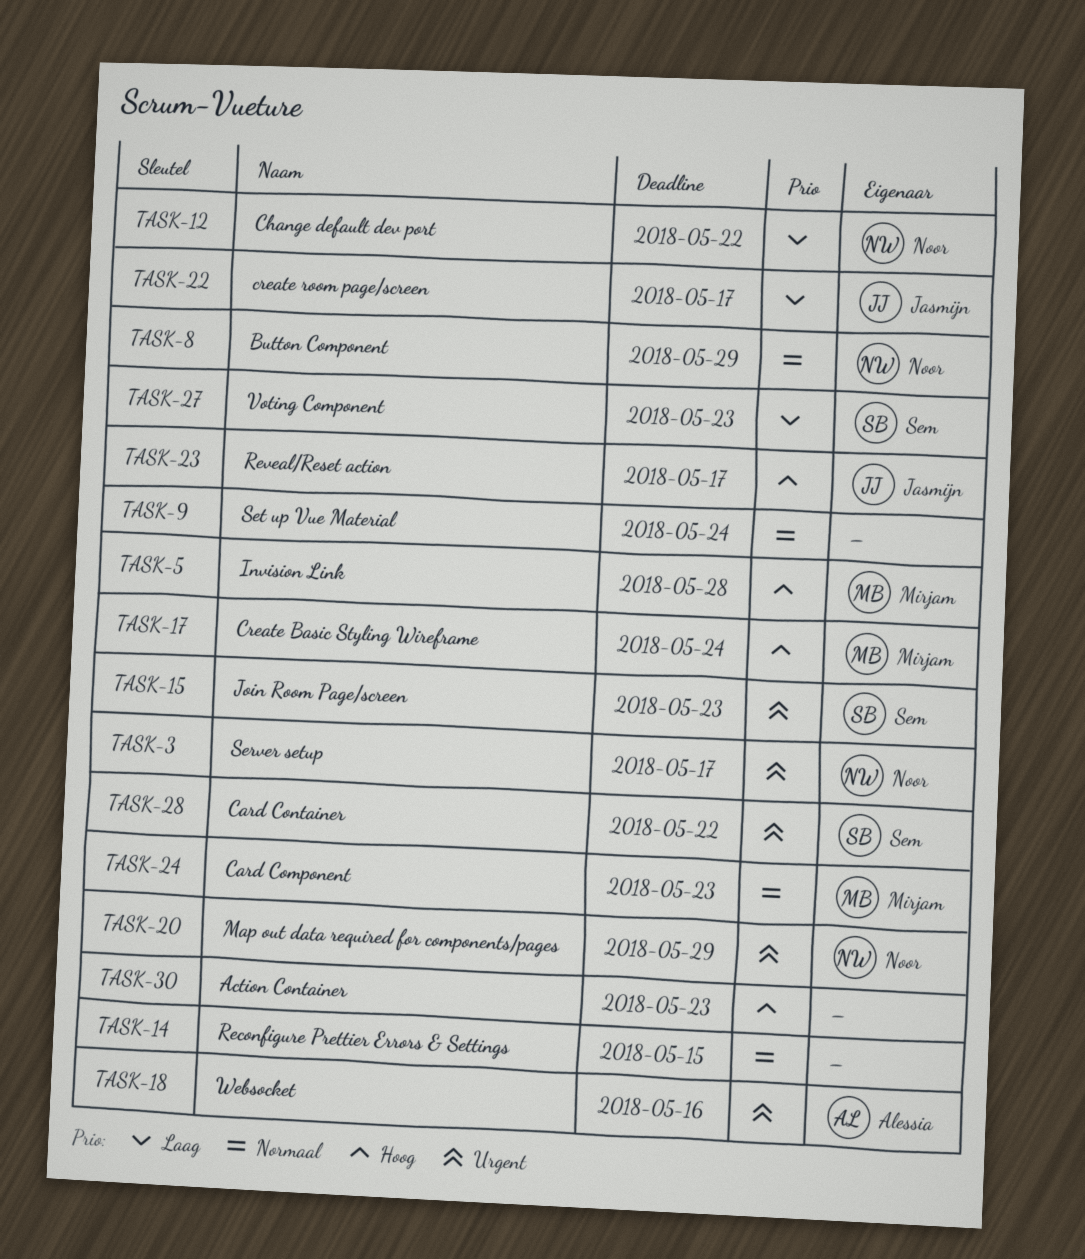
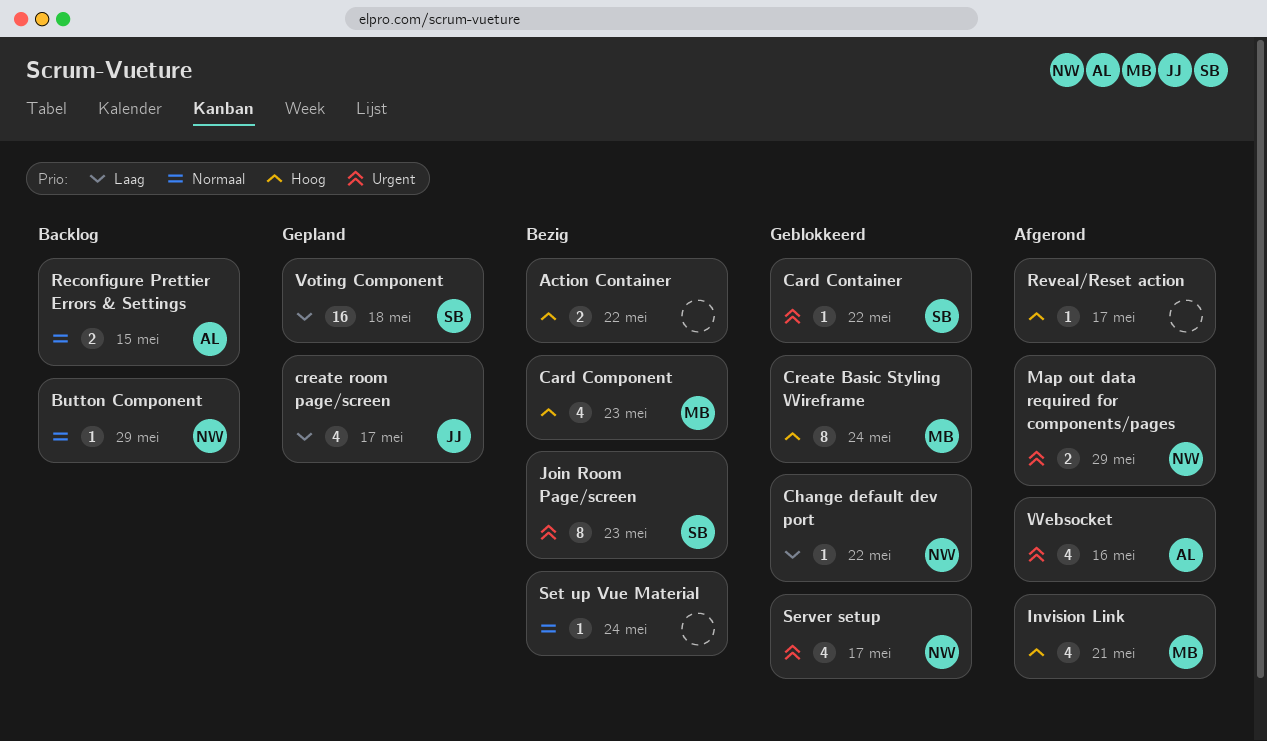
Action Container, due: May 23 -> May 22
Card Component, priority: Normaal -> Hoog
Invision Link, due: May 28 -> May 21
Reconfigure Prettier Errors & Settings, owner: none -> Alessia
Reveal/Reset action, owner: Jasmijn -> none
Voting Component, due: May 23 -> May 18

